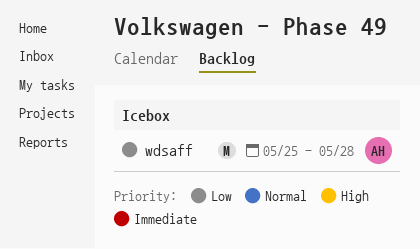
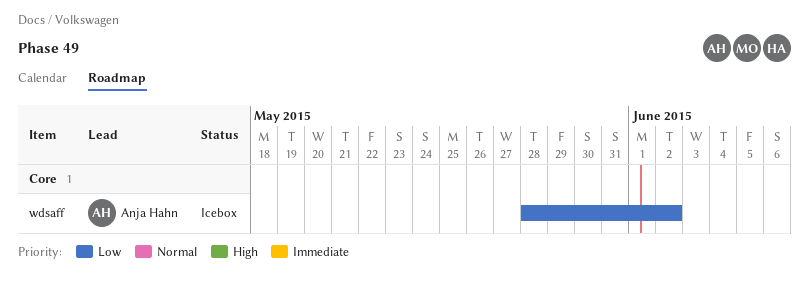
wdsaff, start: May 25 -> May 28
wdsaff, due: May 28 -> Jun 2

